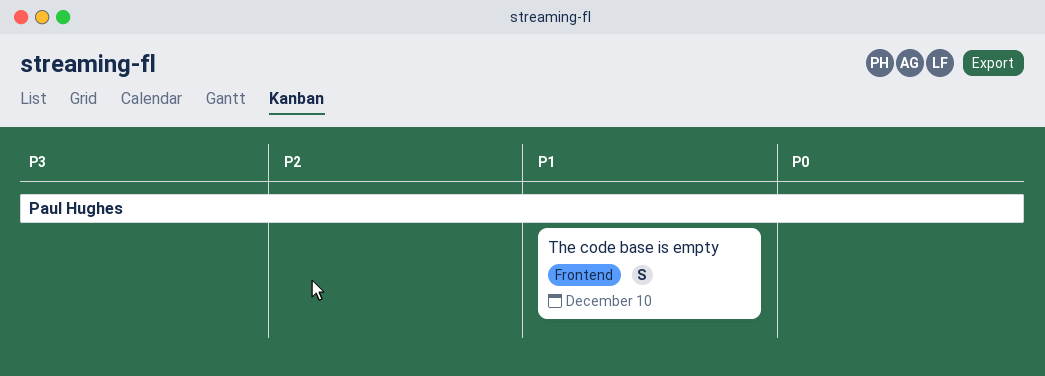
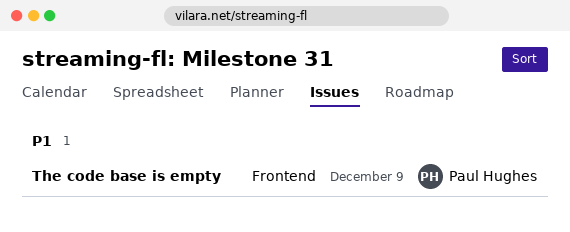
The code base is empty, due: Dec 10 -> Dec 9

